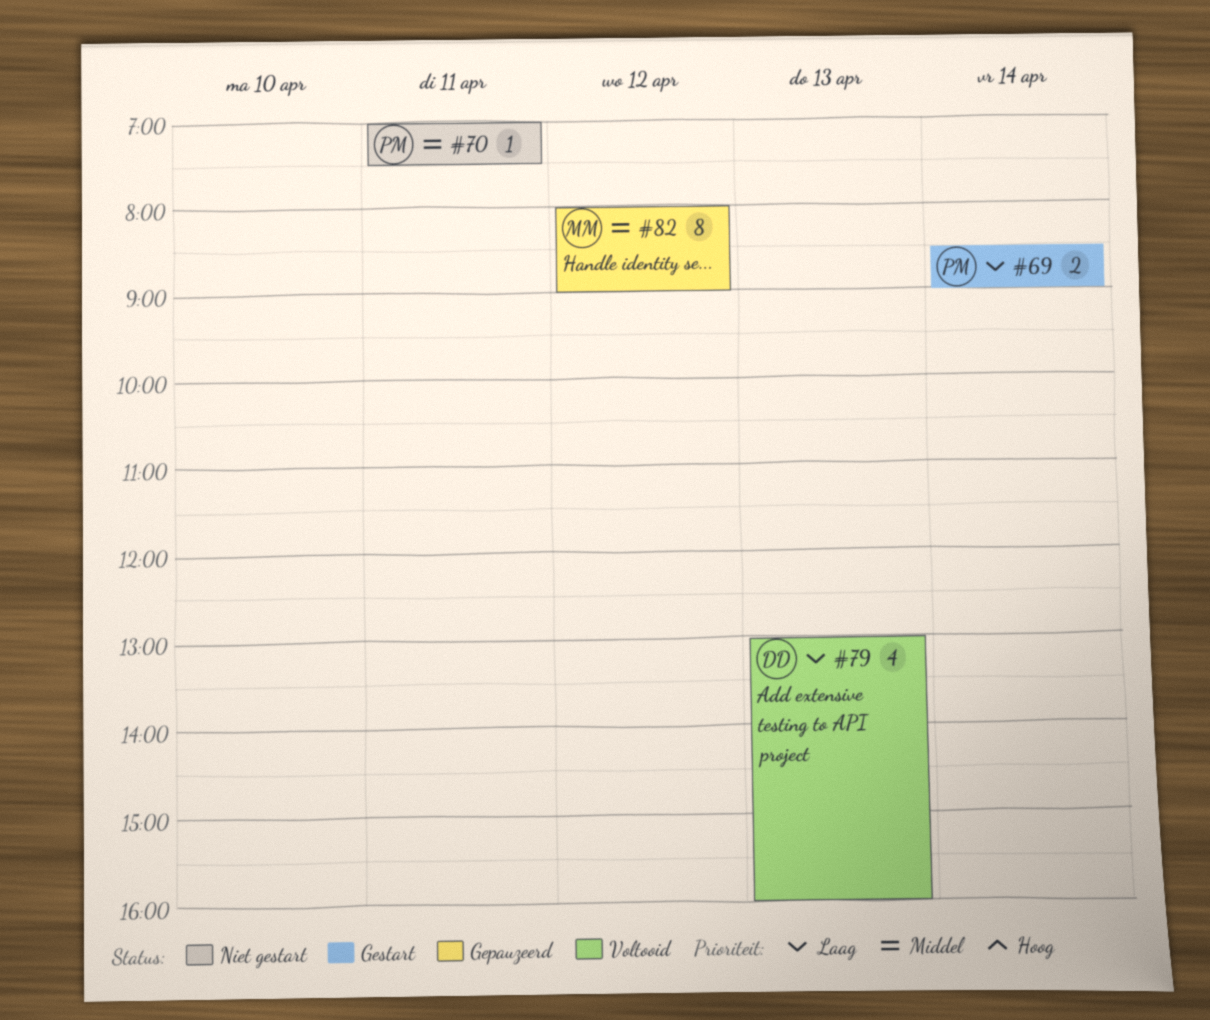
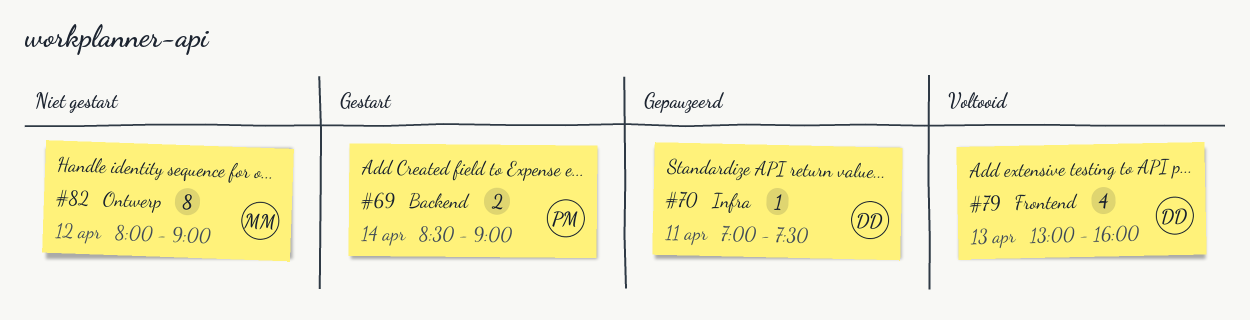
#70, status: Niet gestart -> Gepauzeerd
#70, owner: PM -> DD
#82, status: Gepauzeerd -> Niet gestart

